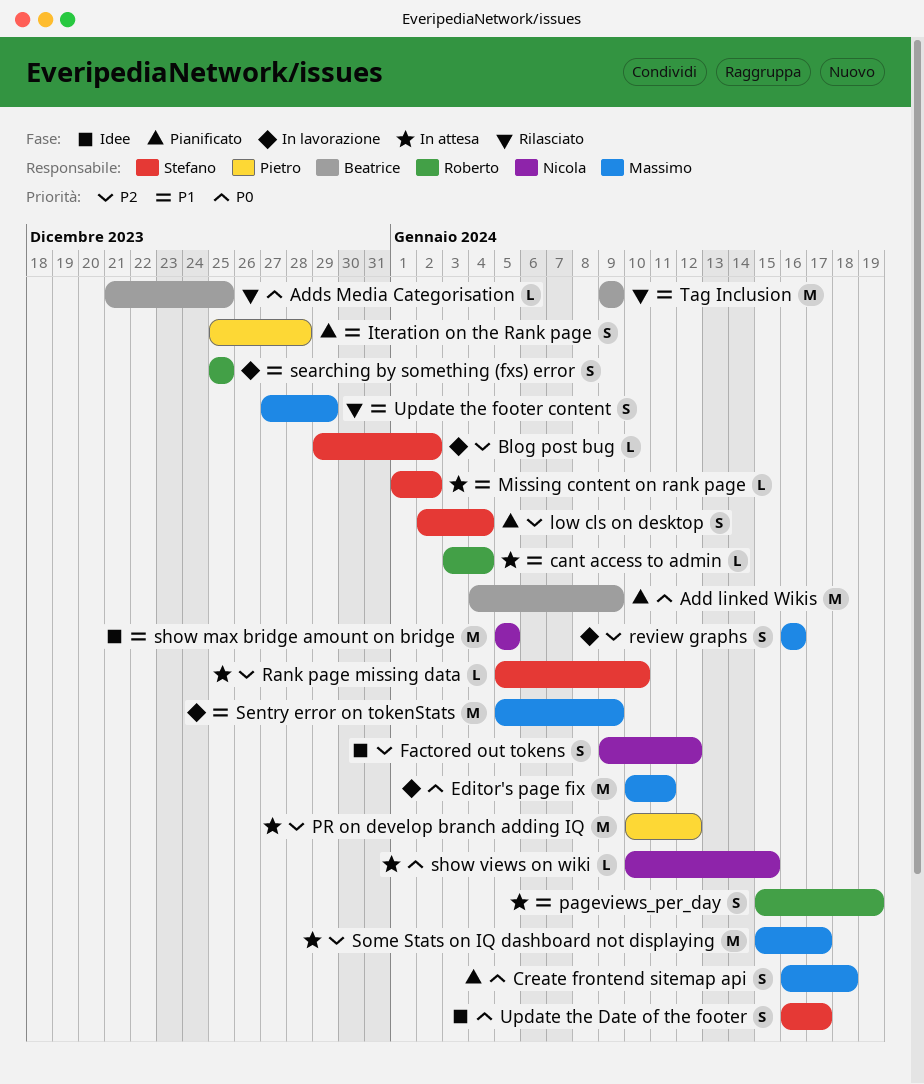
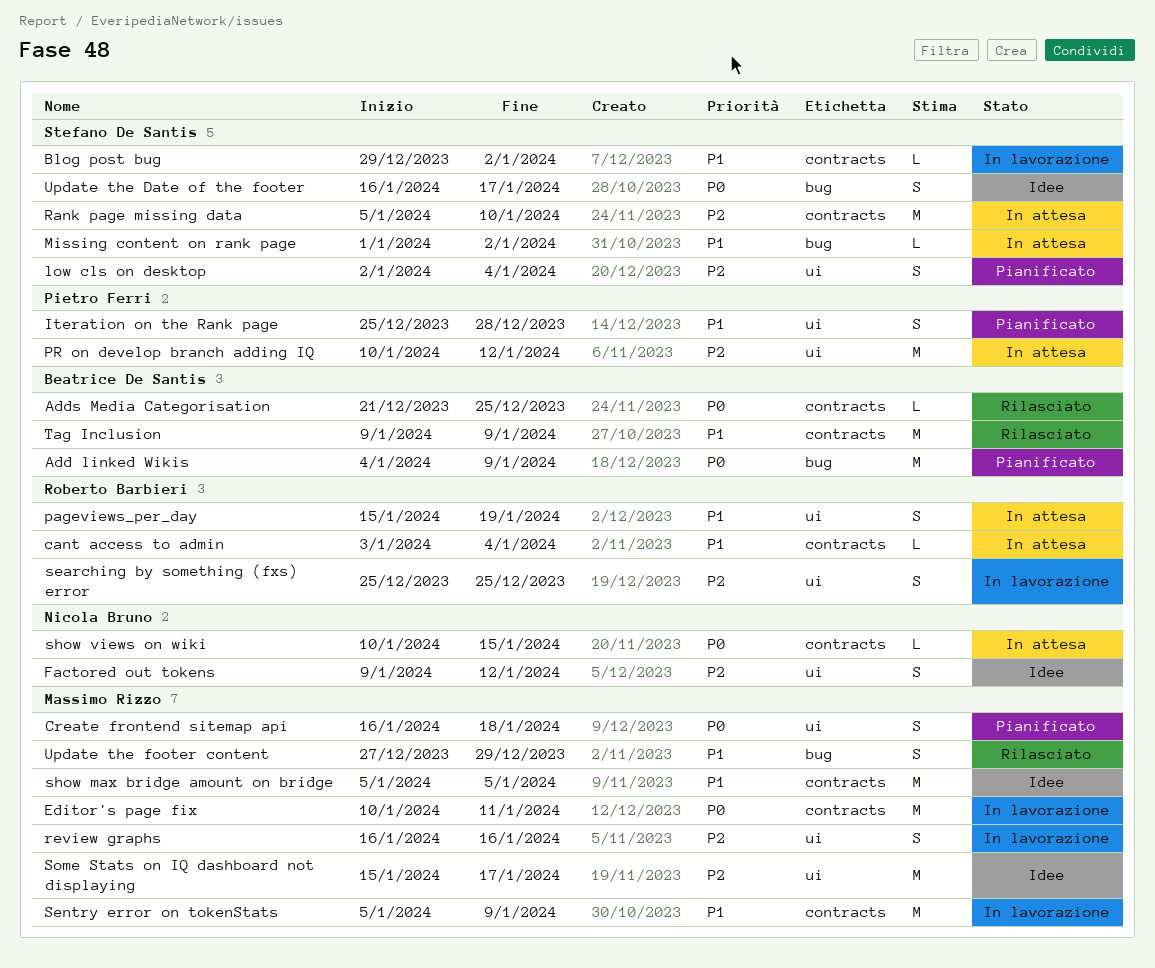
Blog post bug, priority: P2 -> P1
Rank page missing data, estimate: L -> M
searching by something (fxs) error, priority: P1 -> P2
show max bridge amount on bridge, owner: Nicola Bruno -> Massimo Rizzo
Some Stats on IQ dashboard not displaying, status: In attesa -> Idee

